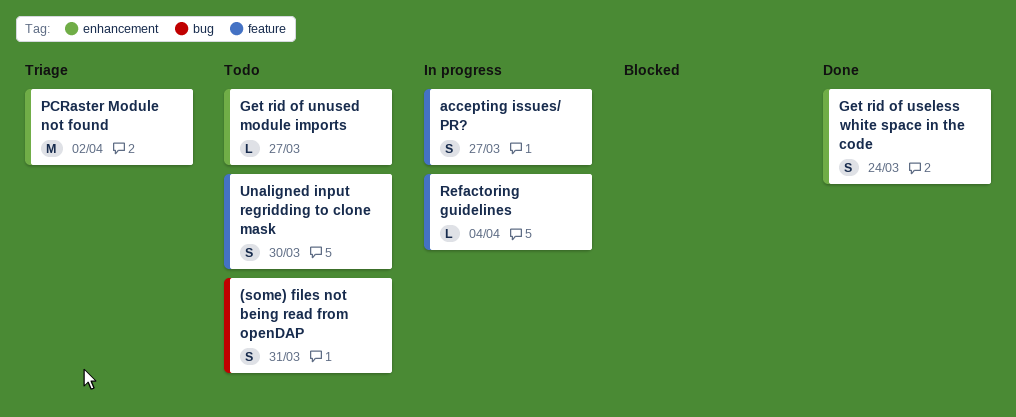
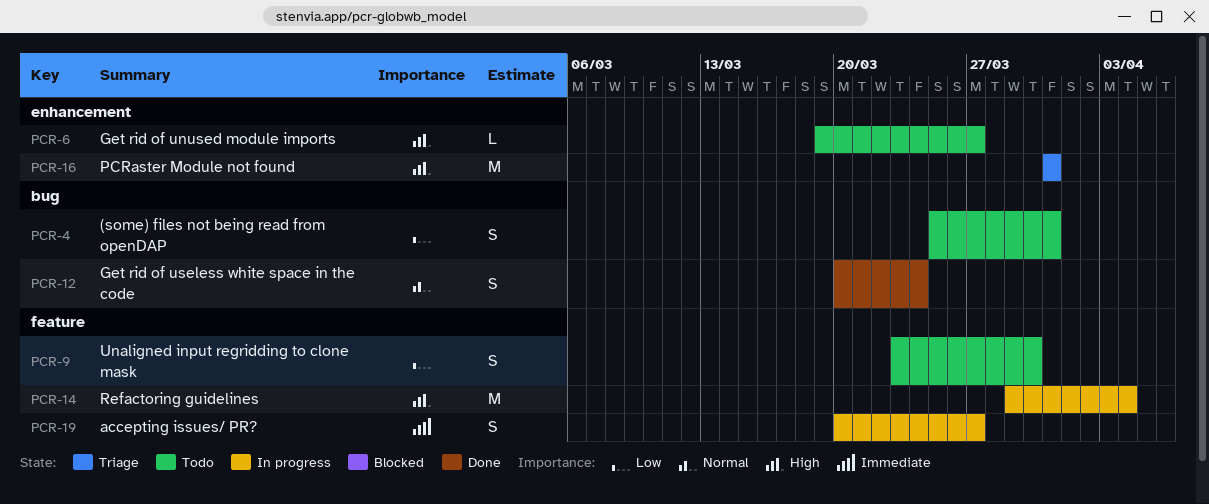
Get rid of useless white space in the code, label: enhancement -> bug
PCRaster Module not found, due: Apr 2 -> Mar 31
Refactoring guidelines, estimate: L -> M

